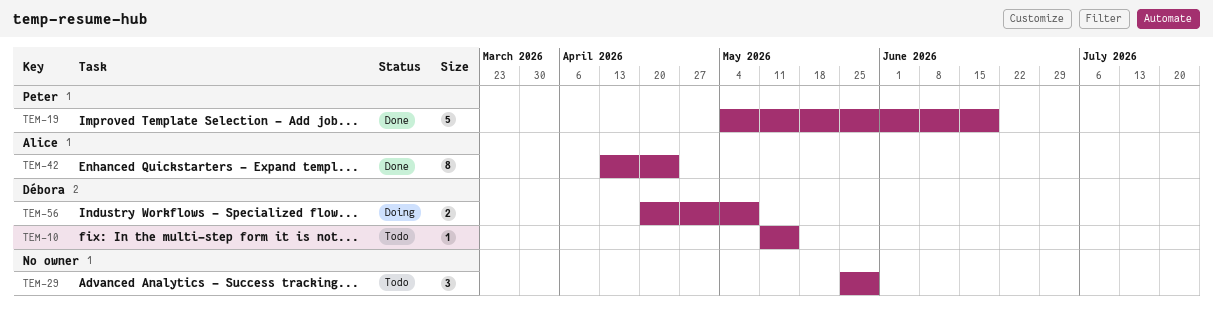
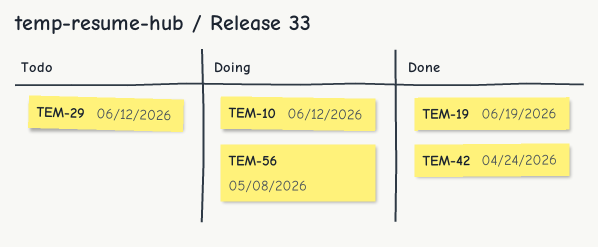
TEM-10, status: Todo -> Doing
TEM-10, due: May 15 -> Jun 12
TEM-29, due: May 29 -> Jun 12

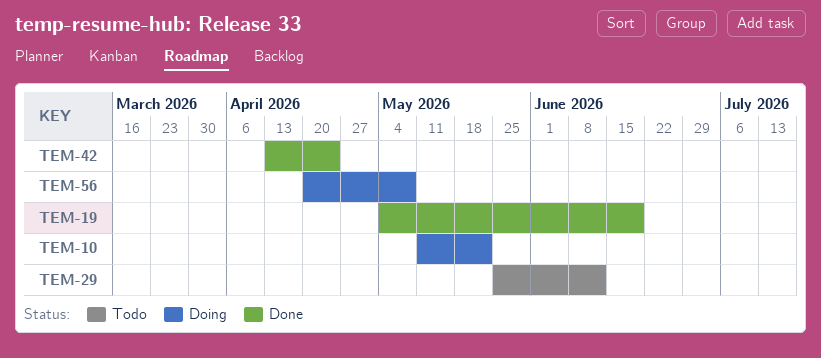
TEM-10, due: Jun 12 -> May 22

